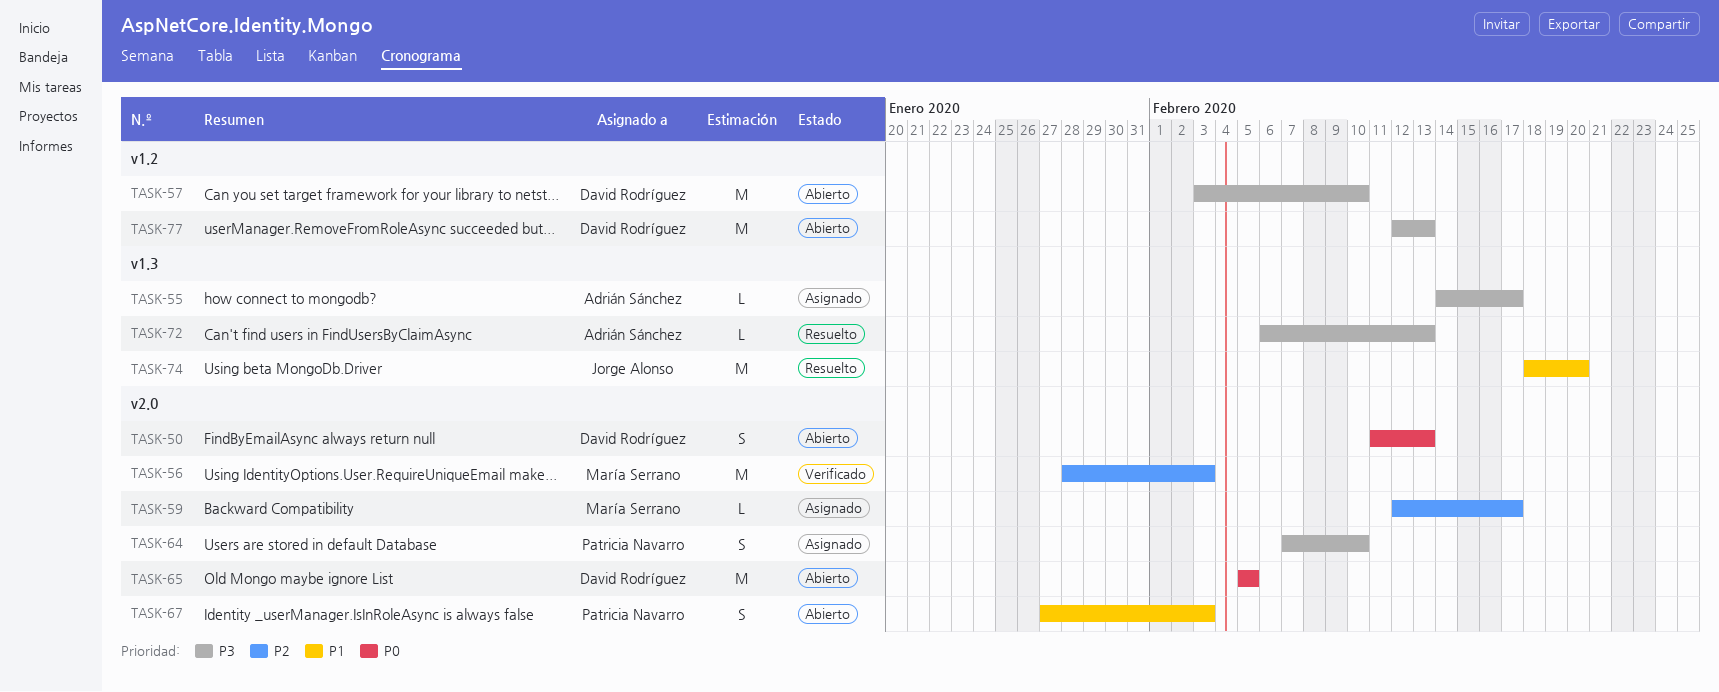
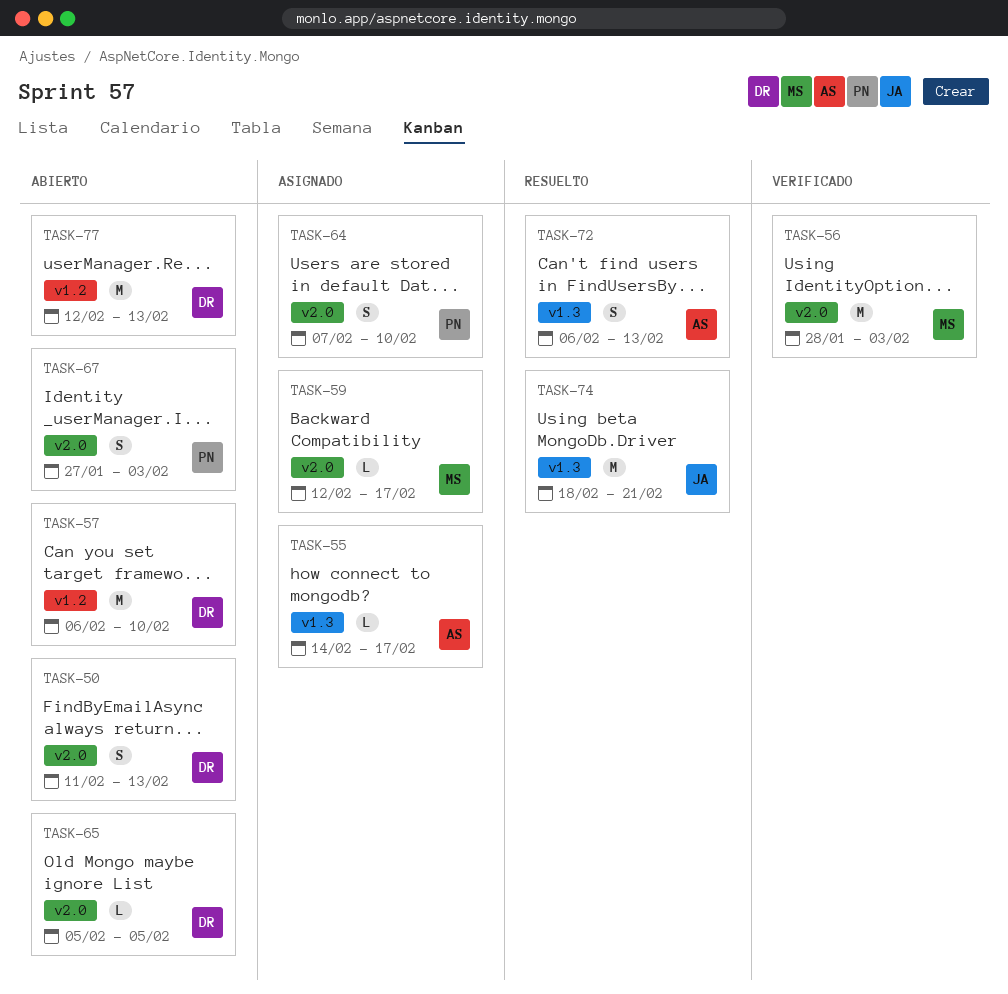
TASK-57, start: Feb 3 -> Feb 6
TASK-65, estimate: M -> L
TASK-72, estimate: L -> S
TASK-74, due: Feb 20 -> Feb 21

